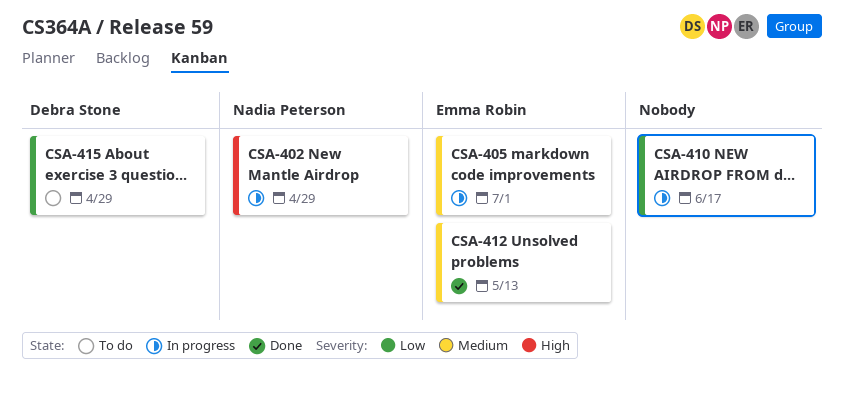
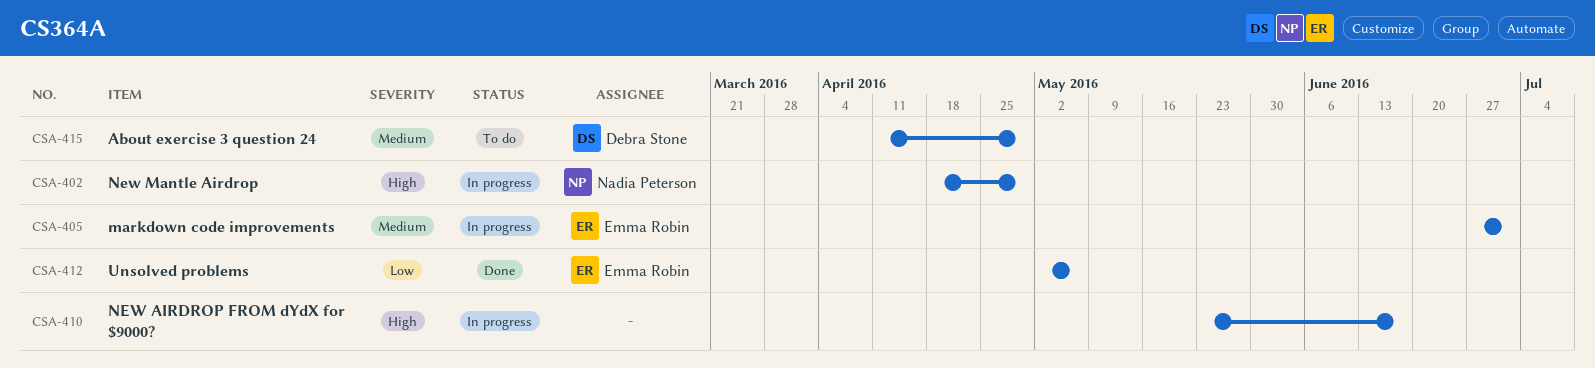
CSA-410, priority: Low -> High
CSA-412, priority: Medium -> Low
CSA-412, due: May 13 -> May 6
CSA-415, priority: Low -> Medium

